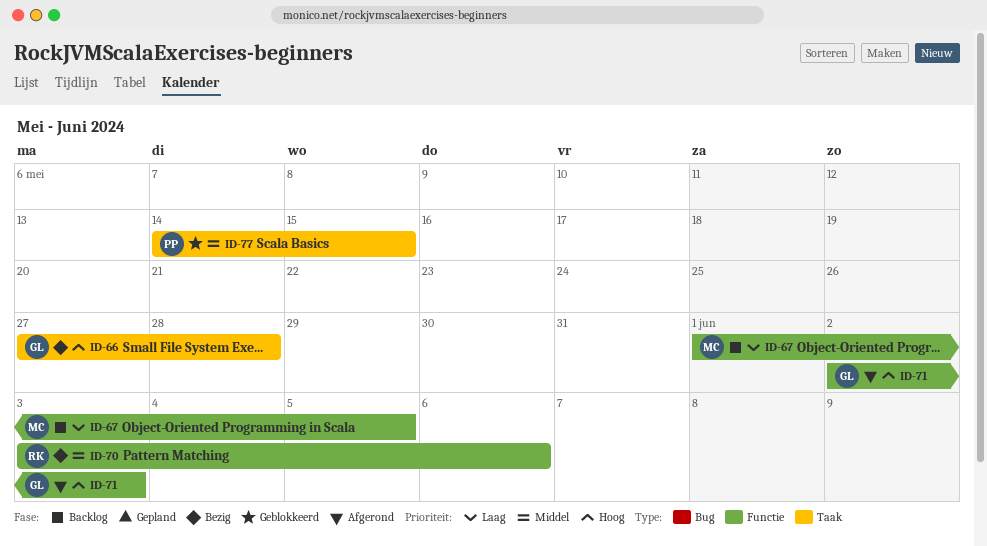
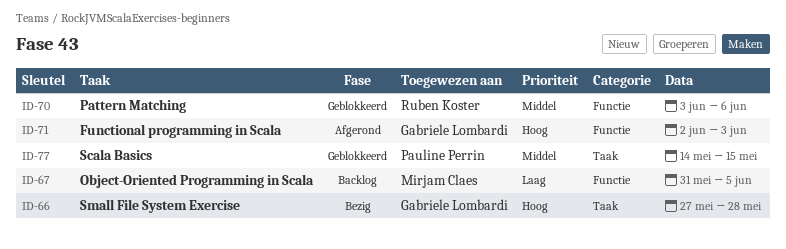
ID-67, start: Jun 1 -> May 31
ID-70, status: Bezig -> Geblokkeerd

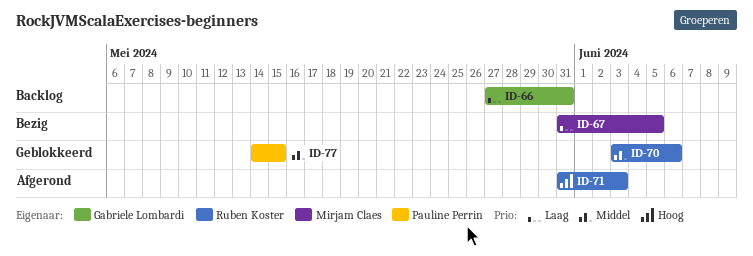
ID-66, status: Bezig -> Backlog
ID-66, priority: Hoog -> Laag
ID-66, due: May 28 -> May 31
ID-67, status: Backlog -> Bezig
ID-71, owner: Gabriele Lombardi -> Ruben Koster
ID-71, start: Jun 2 -> May 31

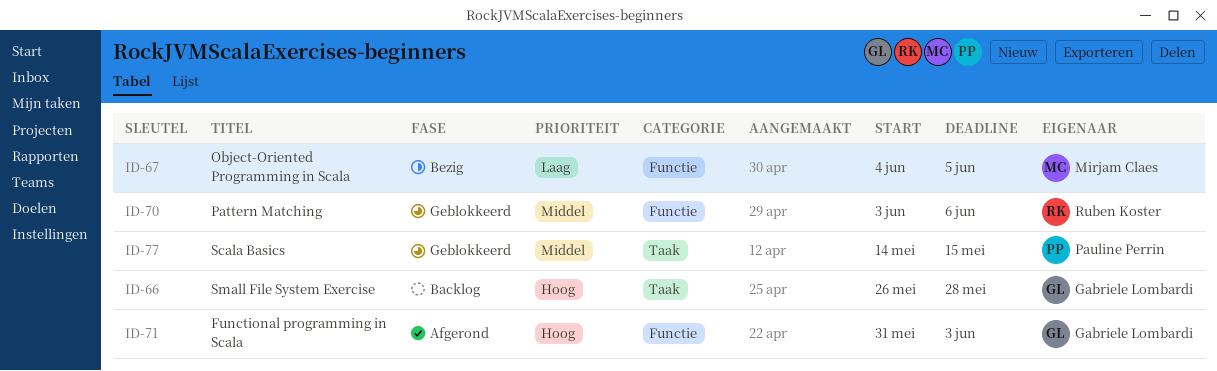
ID-66, priority: Laag -> Hoog
ID-66, start: May 27 -> May 26
ID-66, due: May 31 -> May 28
ID-67, start: May 31 -> Jun 4
ID-71, owner: Ruben Koster -> Gabriele Lombardi

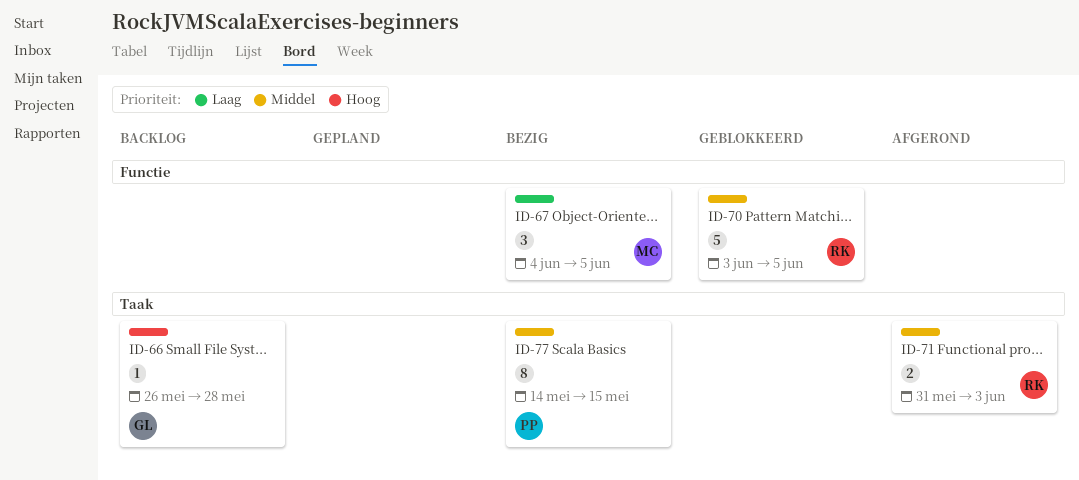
ID-70, due: Jun 6 -> Jun 5
ID-71, owner: Gabriele Lombardi -> Ruben Koster
ID-71, priority: Hoog -> Middel
ID-71, label: Functie -> Taak
ID-77, status: Geblokkeerd -> Bezig

